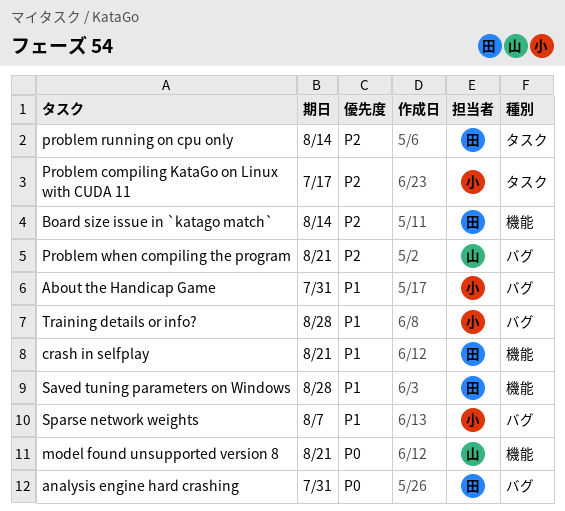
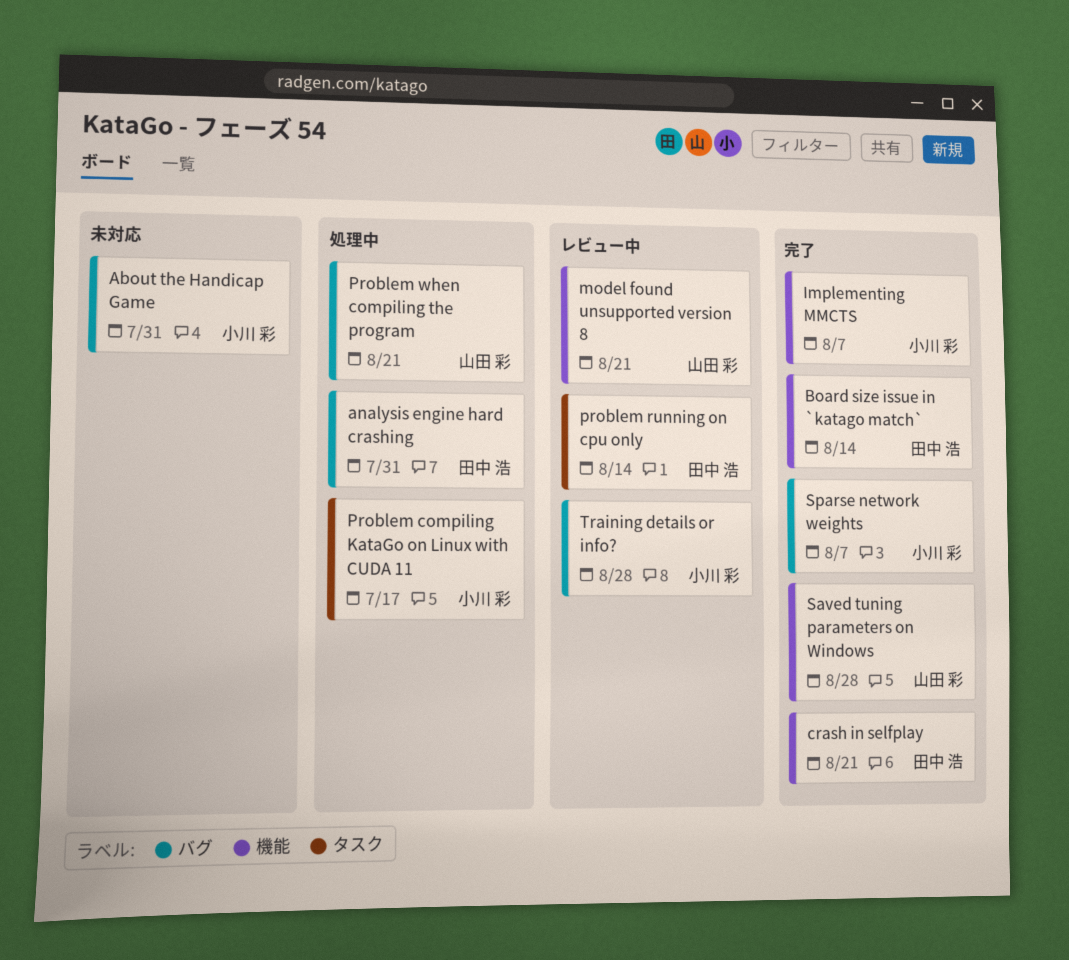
Implementing MMCTS: none -> present
Saved tuning parameters on Windows, owner: 田中 浩 -> 山田 彩

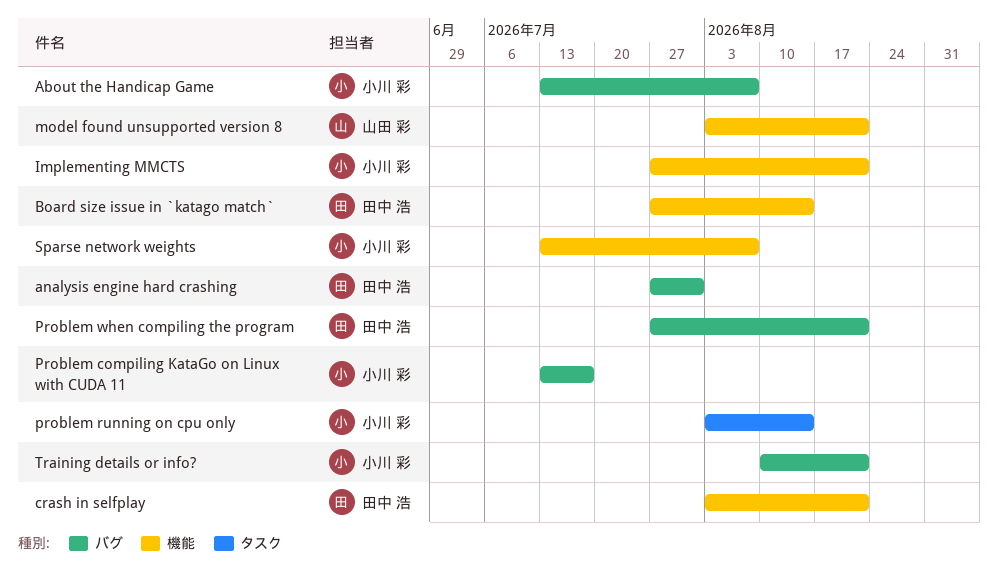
About the Handicap Game, due: Jul 31 -> Aug 7
Implementing MMCTS, due: Aug 7 -> Aug 21
Problem compiling KataGo on Linux with CUDA 11, label: タスク -> バグ
problem running on cpu only, owner: 田中 浩 -> 小川 彩
Problem when compiling the program, owner: 山田 彩 -> 田中 浩
Saved tuning parameters on Windows: present -> none
Sparse network weights, label: バグ -> 機能
Training details or info?, due: Aug 28 -> Aug 21

